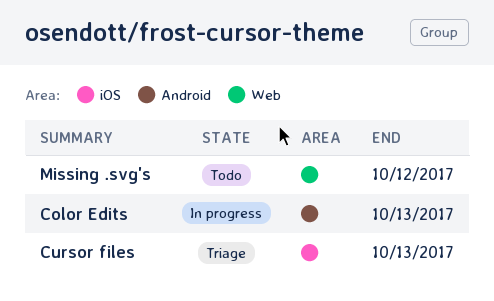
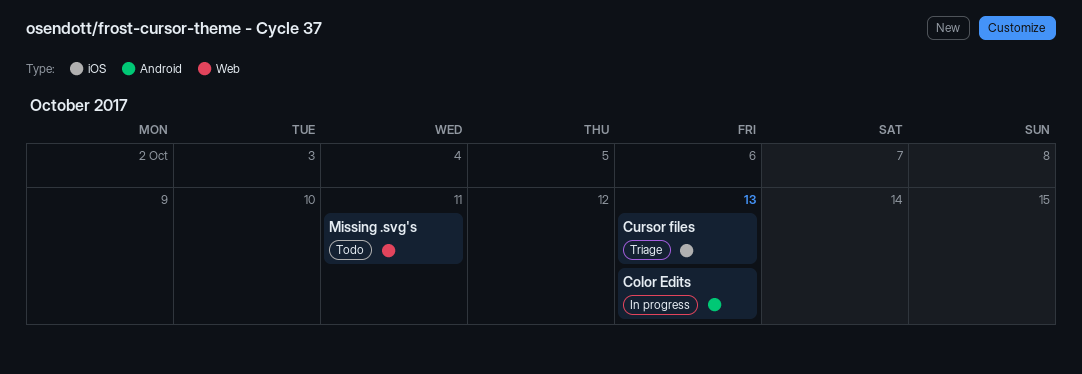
Missing .svg's, due: Oct 12 -> Oct 11

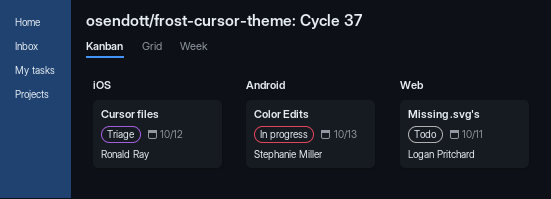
Cursor files, due: Oct 13 -> Oct 12

